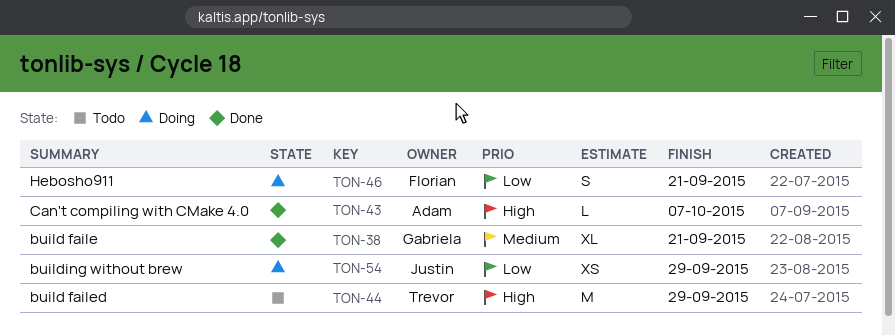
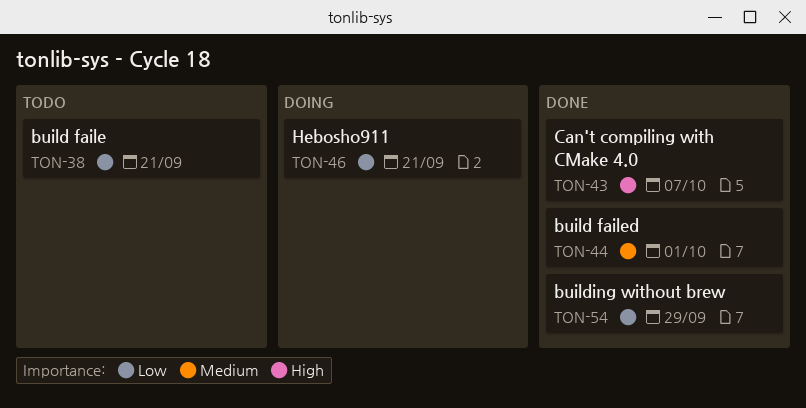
TON-38, status: Done -> Todo
TON-38, priority: Medium -> Low
TON-44, status: Todo -> Done
TON-44, priority: High -> Medium
TON-44, due: Sep 29 -> Oct 1
TON-54, status: Doing -> Done

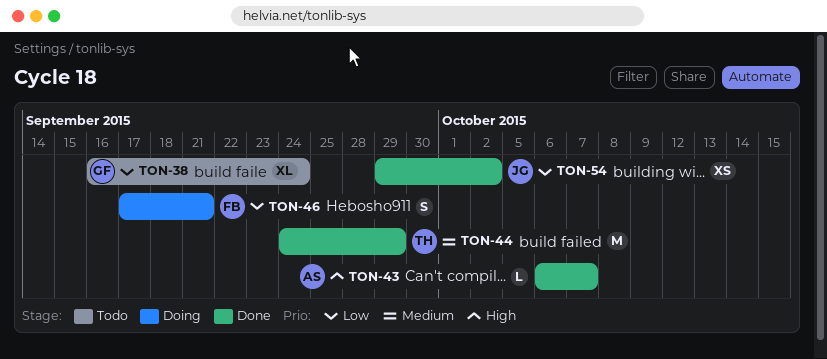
TON-38, due: Sep 21 -> Sep 24
TON-44, due: Oct 1 -> Sep 29
TON-54, due: Sep 29 -> Oct 2

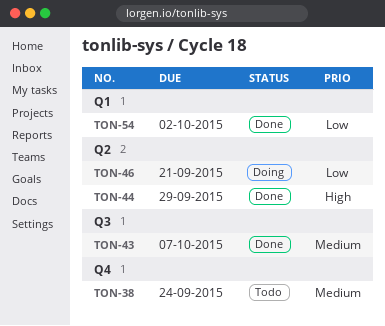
TON-38, priority: Low -> Medium
TON-43, priority: High -> Medium
TON-44, priority: Medium -> High

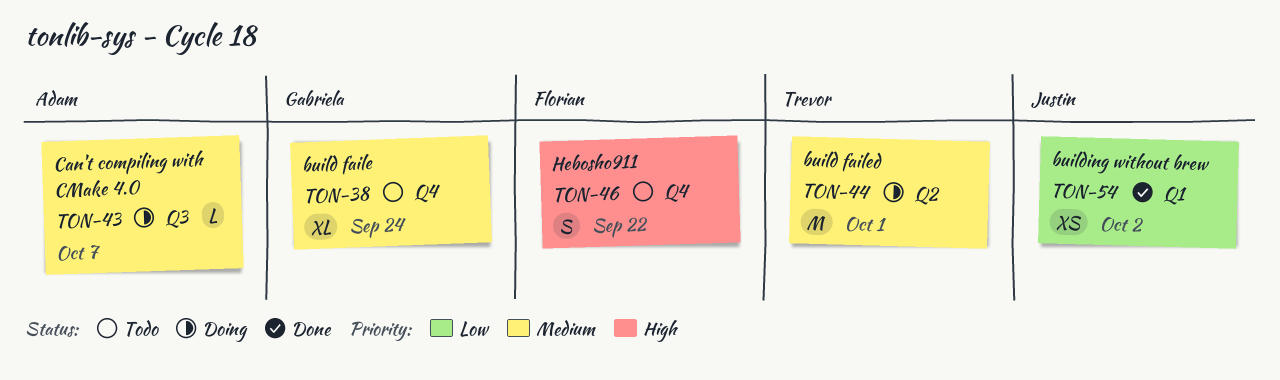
TON-43, status: Done -> Doing
TON-44, status: Done -> Doing
TON-44, priority: High -> Medium
TON-44, due: Sep 29 -> Oct 1
TON-46, status: Doing -> Todo
TON-46, priority: Low -> High
TON-46, label: Q2 -> Q4
TON-46, due: Sep 21 -> Sep 22

